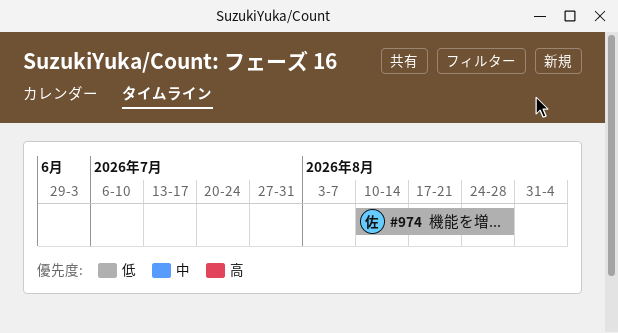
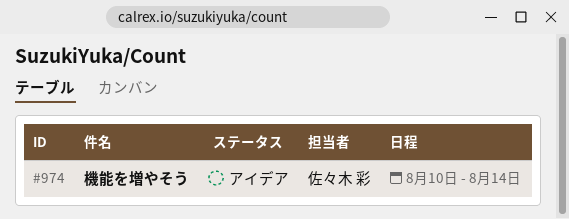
#974, due: Aug 28 -> Aug 14

